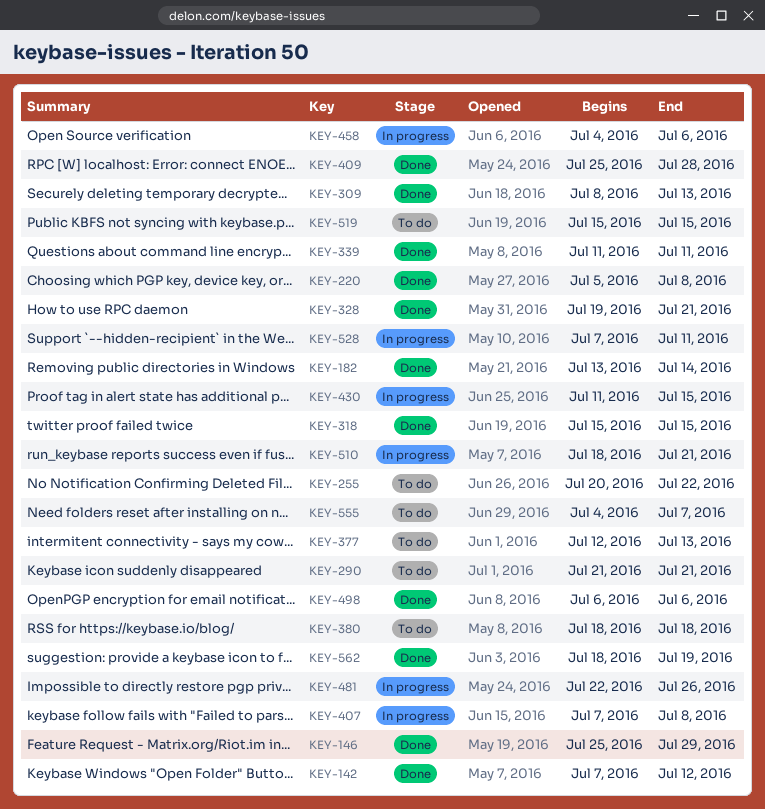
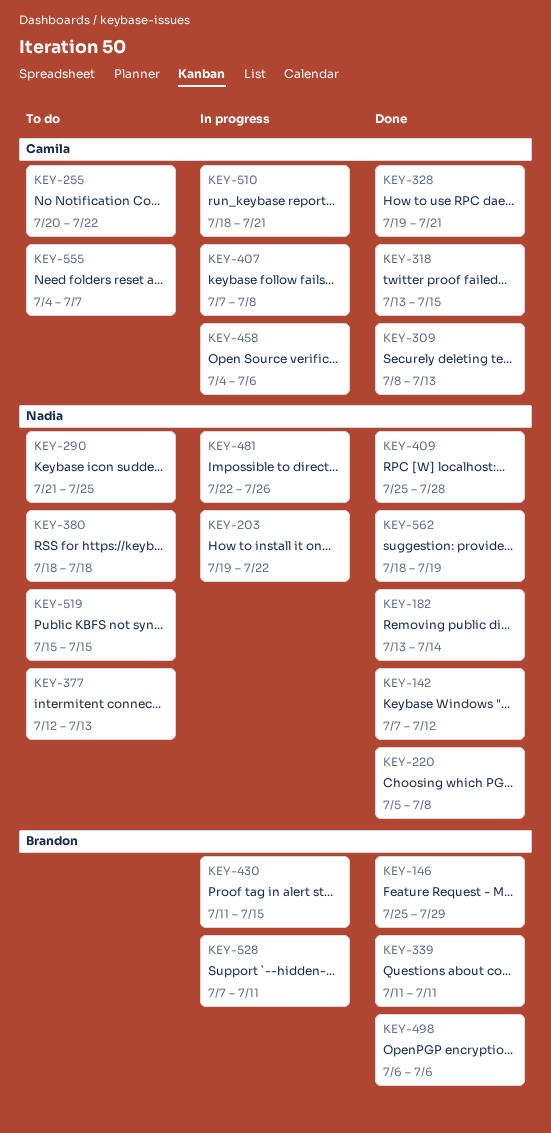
KEY-203: none -> present
KEY-290, due: Jul 21 -> Jul 25
KEY-318, start: Jul 15 -> Jul 13

